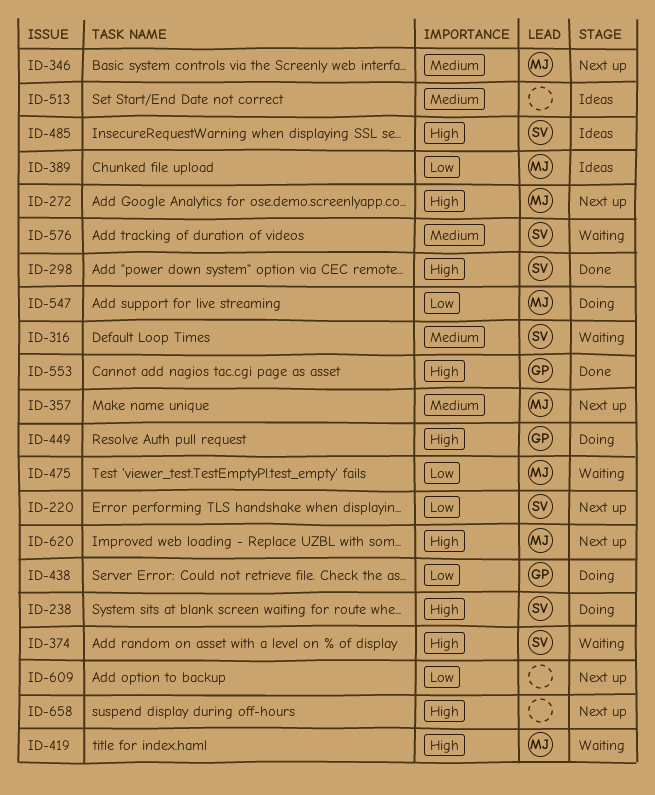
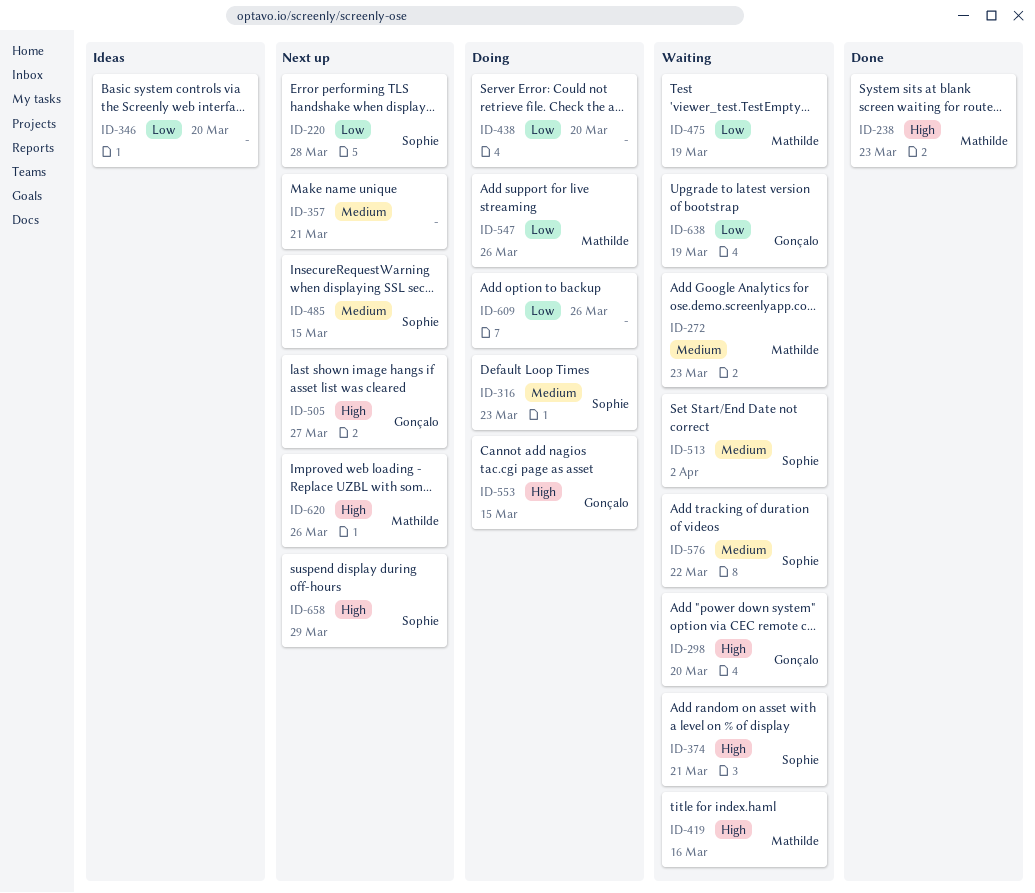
ID-238, status: Doing -> Done
ID-238, owner: Sophie -> Mathilde
ID-272, status: Next up -> Waiting
ID-272, priority: High -> Medium
ID-298, status: Done -> Waiting
ID-298, owner: Sophie -> Gonçalo
ID-316, status: Waiting -> Doing
ID-346, status: Next up -> Ideas
ID-346, owner: Mathilde -> none
ID-346, priority: Medium -> Low
ID-357, owner: Mathilde -> none
ID-389: present -> none
ID-438, owner: Gonçalo -> none
ID-449: present -> none
ID-485, status: Ideas -> Next up
ID-485, priority: High -> Medium
ID-505: none -> present
ID-513, status: Ideas -> Waiting
ID-513, owner: none -> Sophie
ID-553, status: Done -> Doing
ID-609, status: Next up -> Doing
ID-638: none -> present
ID-658, owner: none -> Sophie

